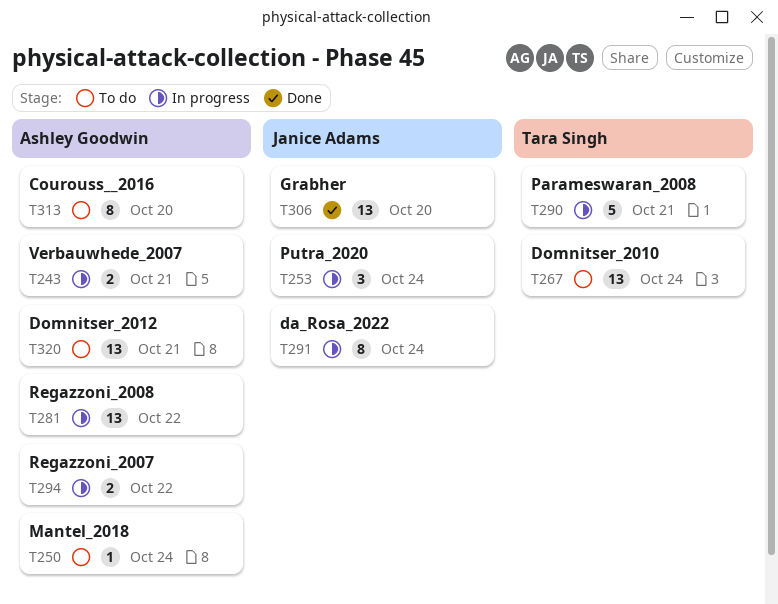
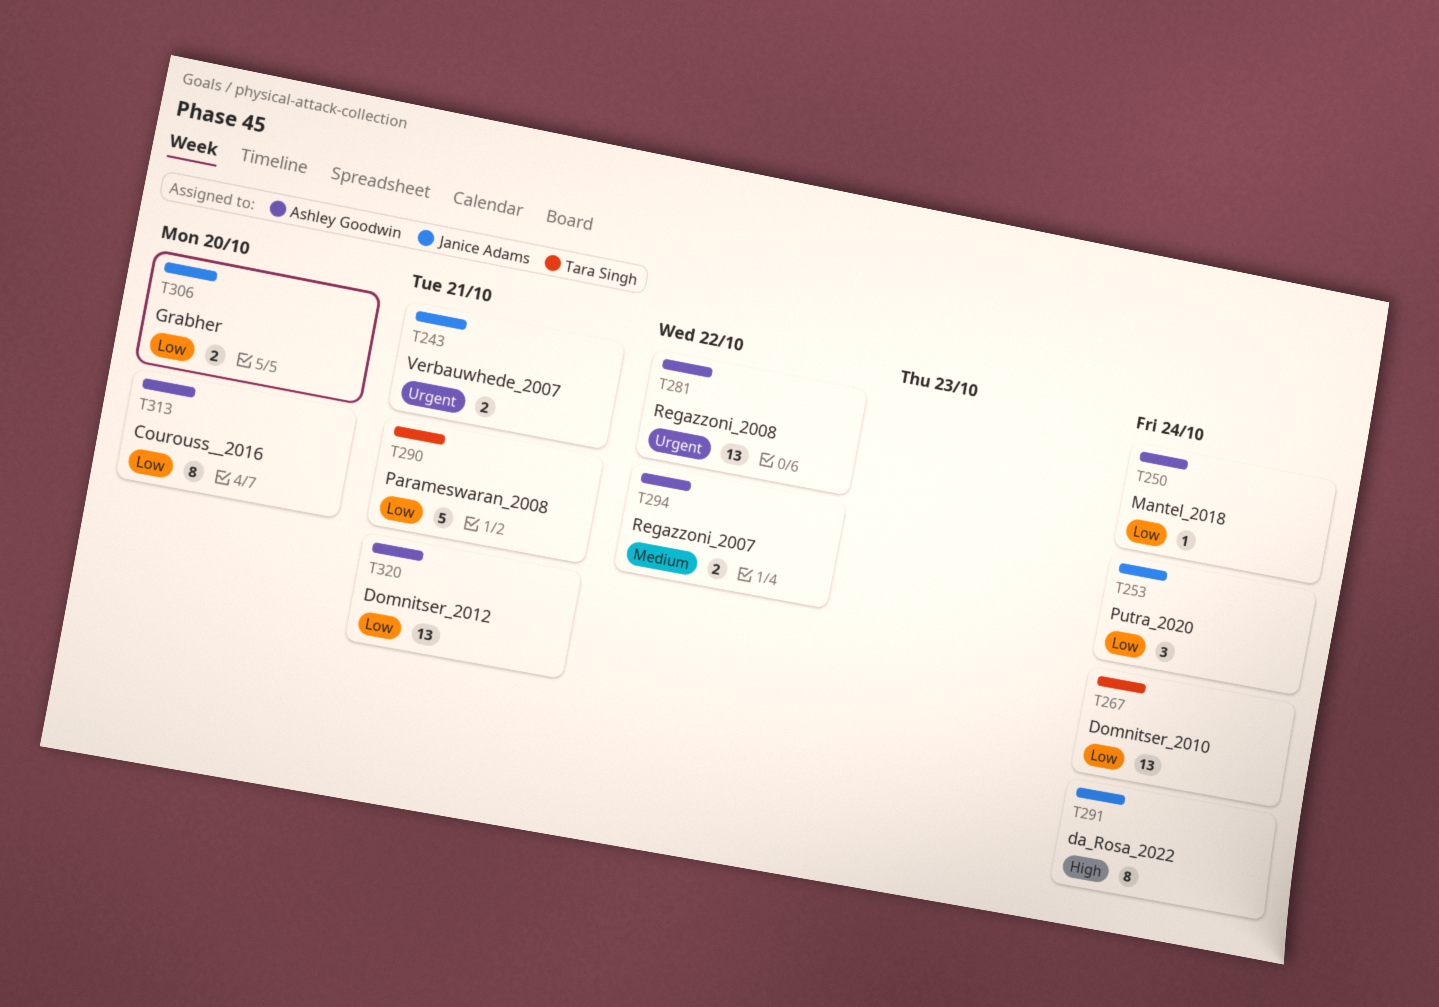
T243, owner: Ashley Goodwin -> Janice Adams
T306, estimate: 13 -> 2

